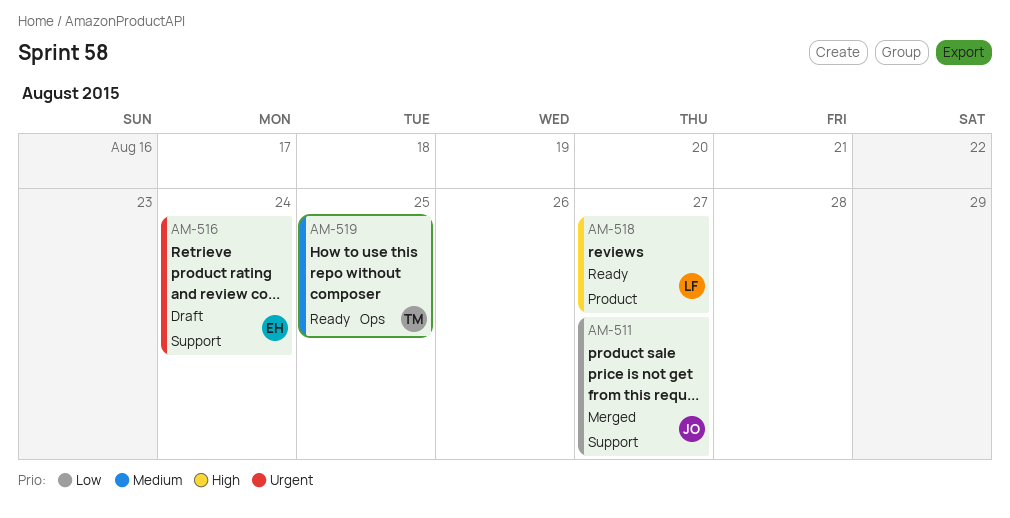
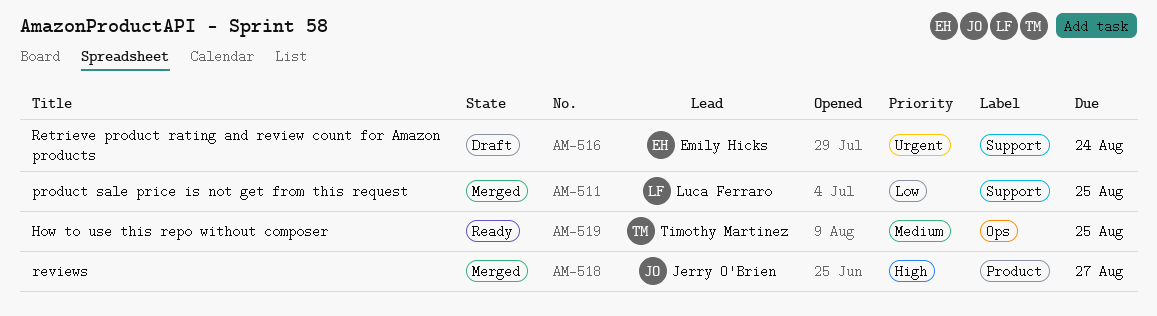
AM-511, owner: Jerry O'Brien -> Luca Ferraro
AM-511, due: Aug 27 -> Aug 25
AM-518, status: Ready -> Merged
AM-518, owner: Luca Ferraro -> Jerry O'Brien

